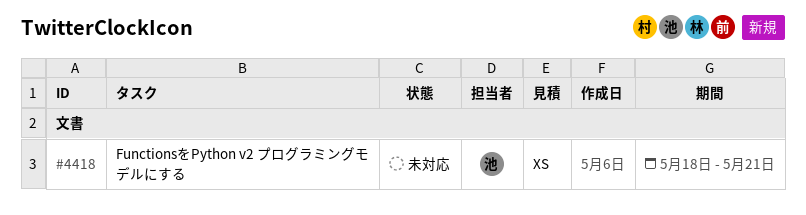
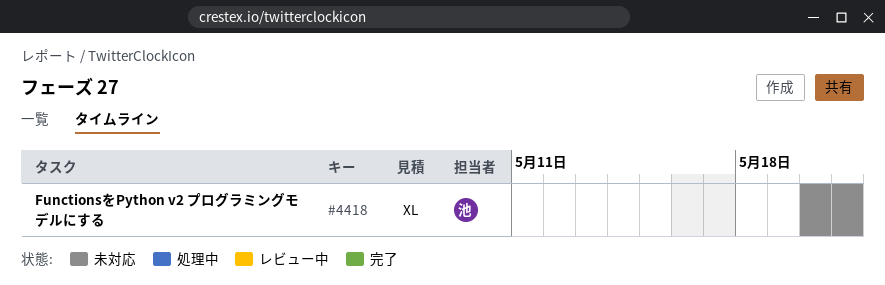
#4418, estimate: XS -> XL
#4418, start: May 18 -> May 20

